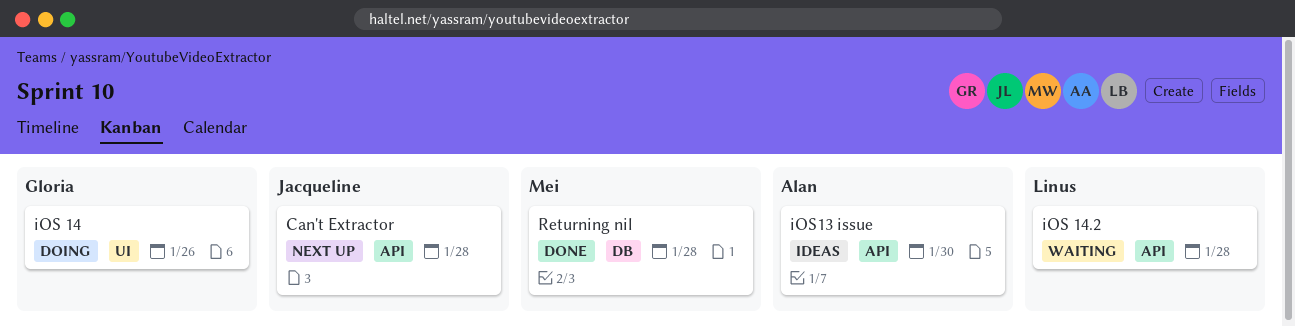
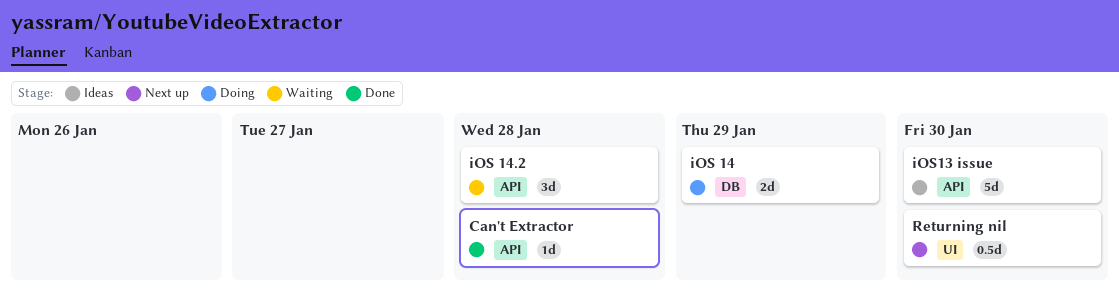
Can't Extractor, status: Next up -> Done
iOS 14, label: UI -> DB
iOS 14, due: Jan 26 -> Jan 29
Returning nil, status: Done -> Next up
Returning nil, label: DB -> UI
Returning nil, due: Jan 28 -> Jan 30

